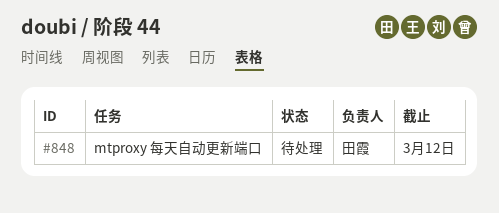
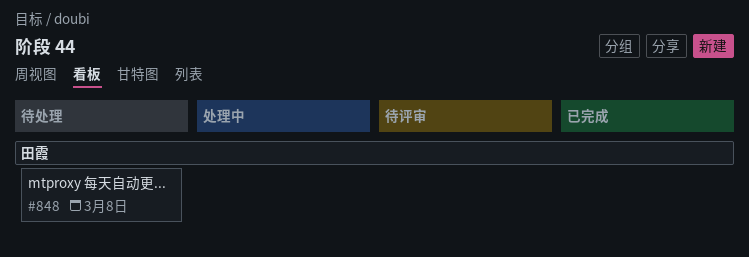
#848, due: Mar 12 -> Mar 8

